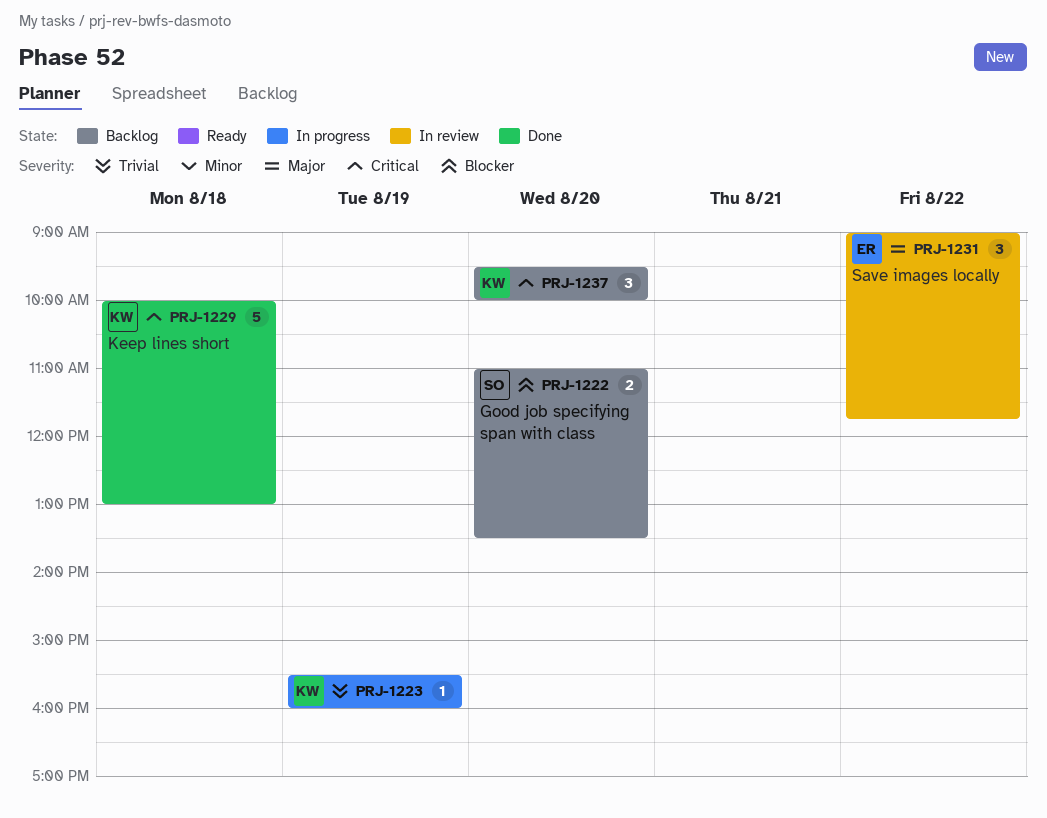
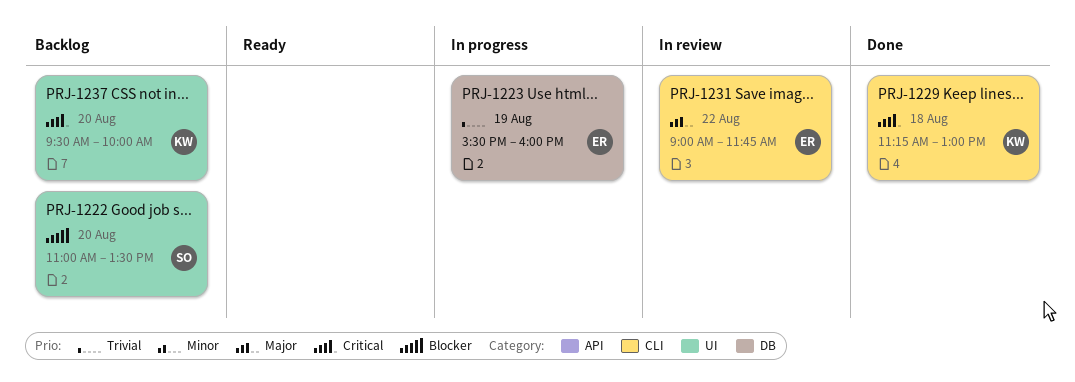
PRJ-1223, owner: KW -> ER
PRJ-1229, begins: 10:00 -> 11:15

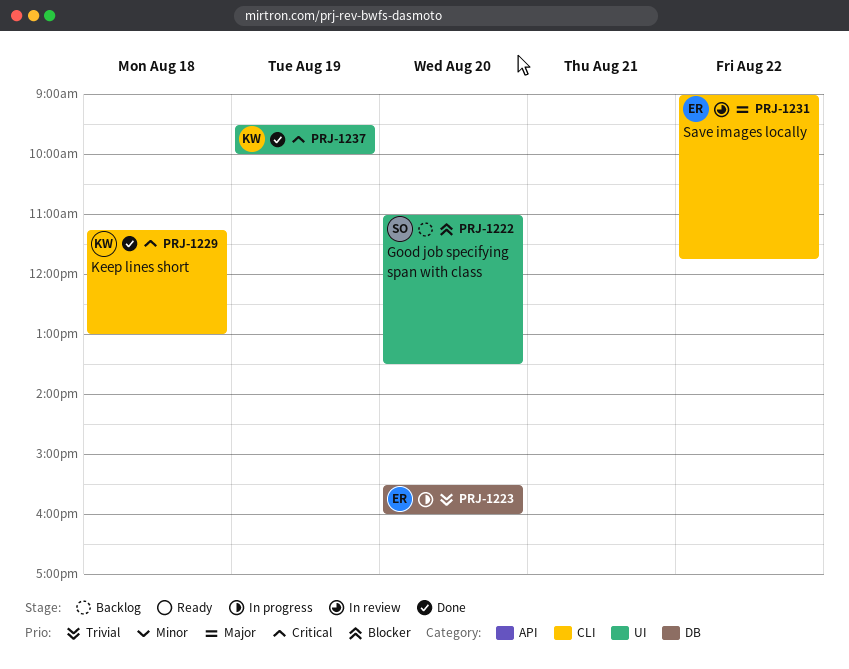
PRJ-1223, day: Aug 19 -> Aug 20
PRJ-1237, status: Backlog -> Done
PRJ-1237, day: Aug 20 -> Aug 19

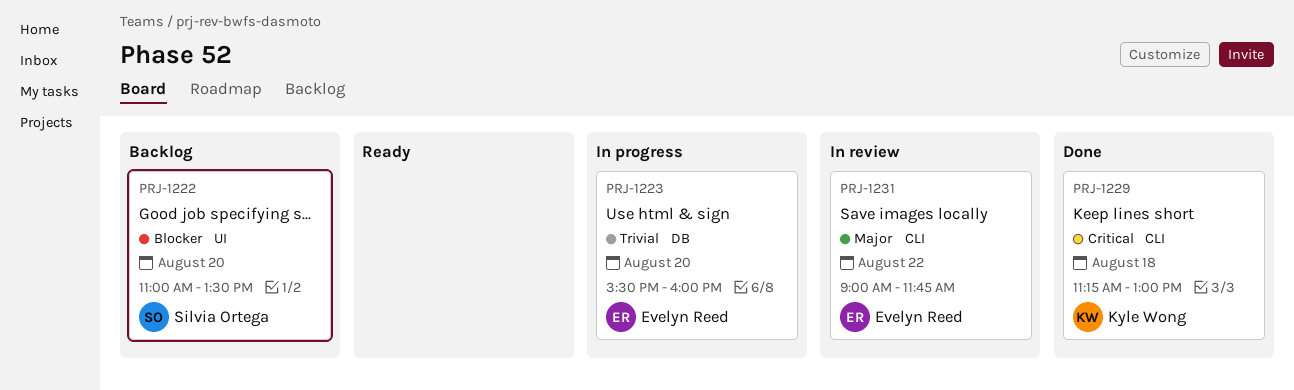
PRJ-1237: present -> none

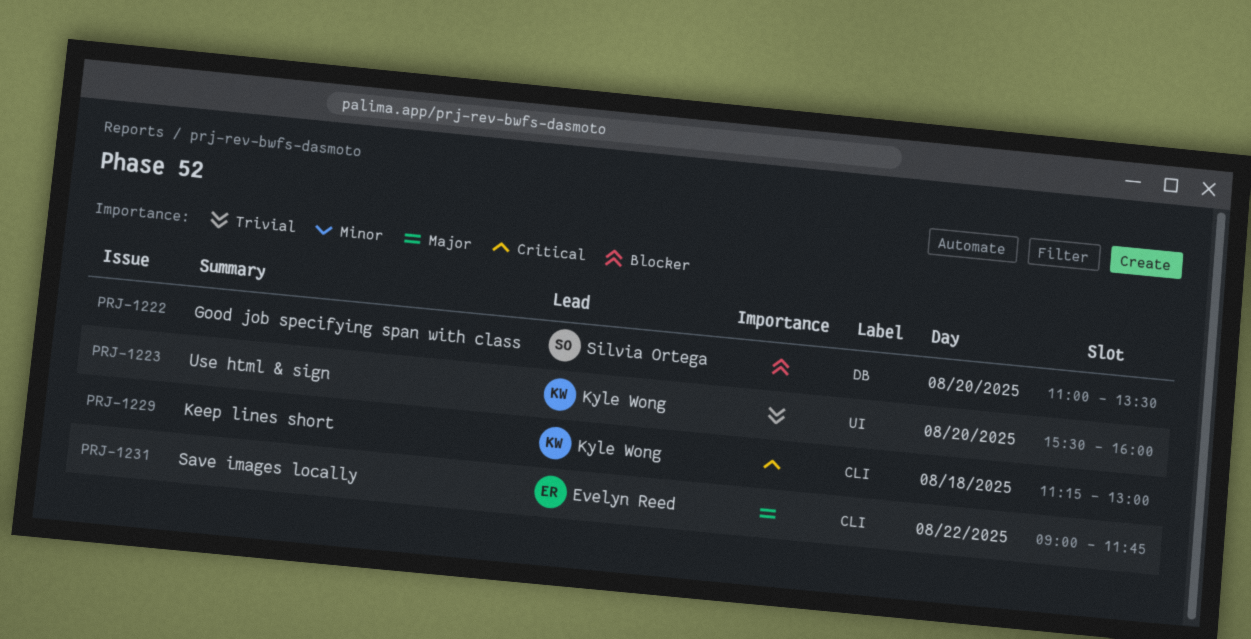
PRJ-1222, label: UI -> DB
PRJ-1223, owner: Evelyn Reed -> Kyle Wong
PRJ-1223, label: DB -> UI

